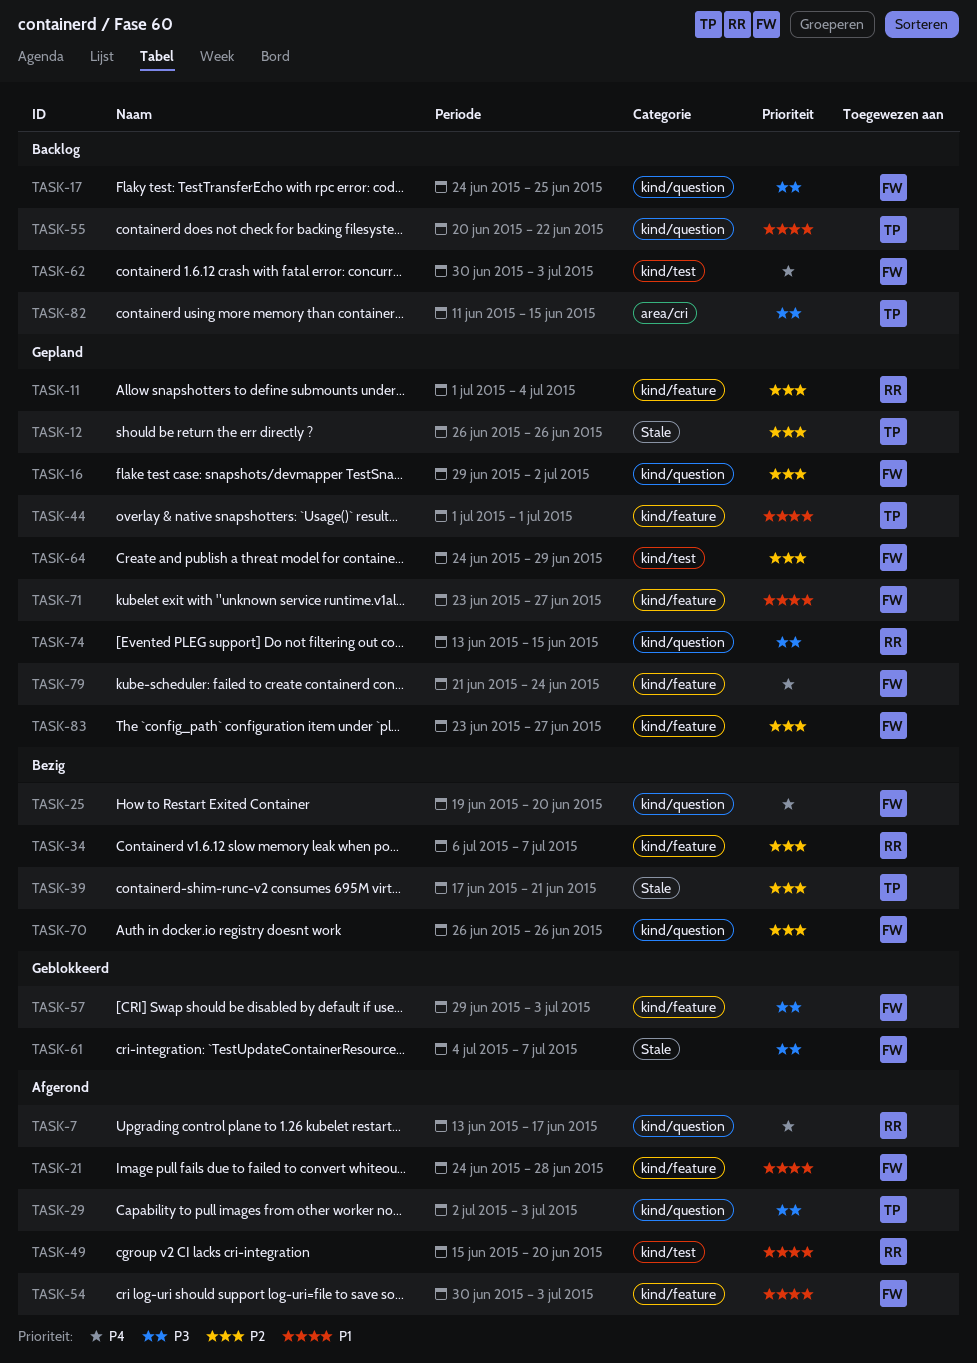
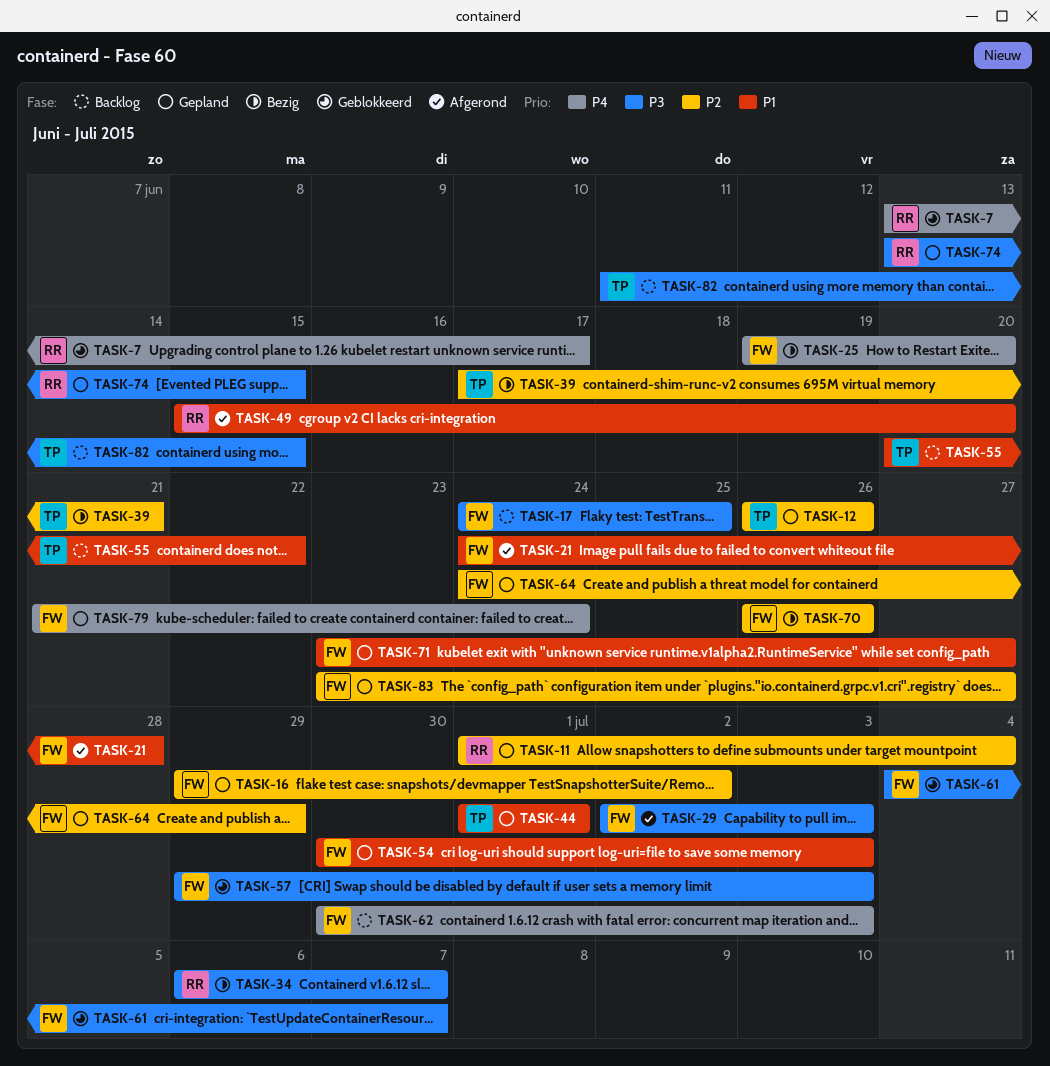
TASK-7, status: Afgerond -> Geblokkeerd
TASK-29, owner: TP -> FW
TASK-34, priority: P2 -> P3
TASK-54, status: Afgerond -> Gepland

